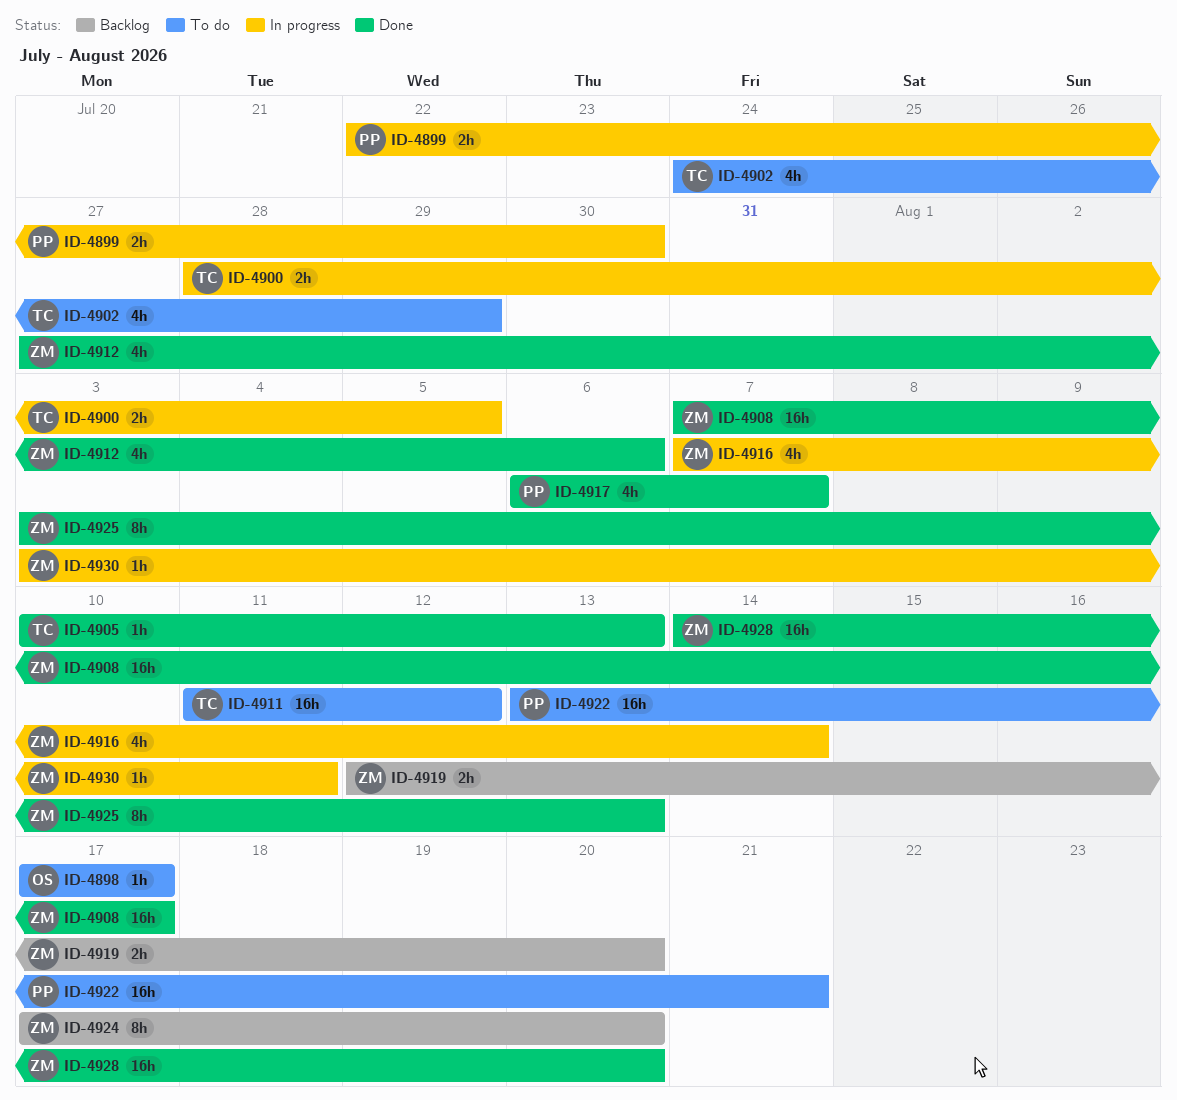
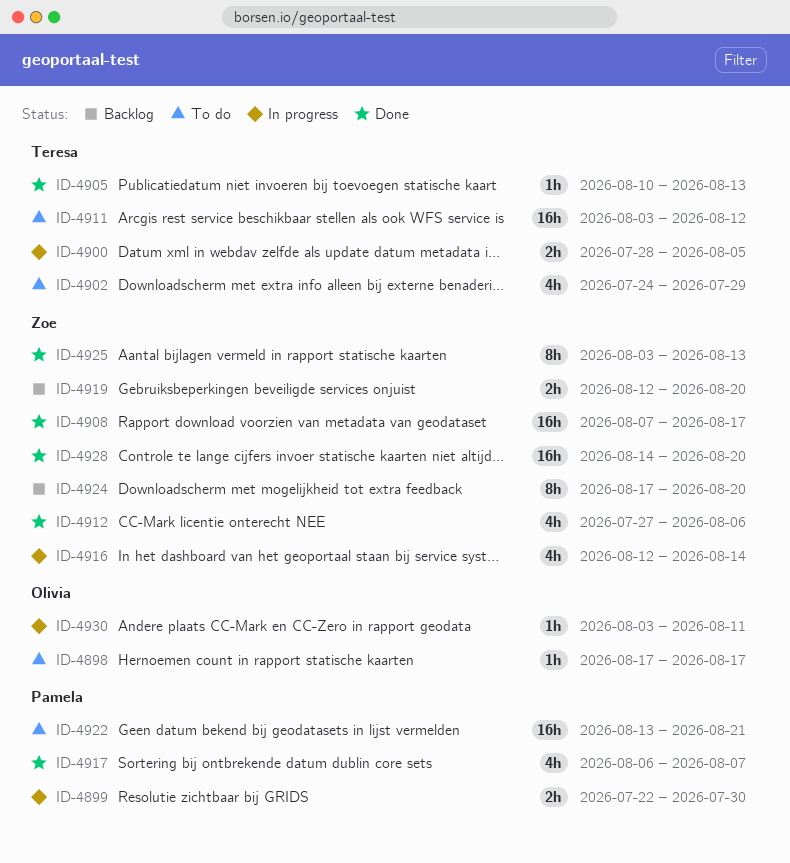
ID-4911, start: Aug 11 -> Aug 3
ID-4916, start: Aug 7 -> Aug 12
ID-4930, owner: Zoe -> Olivia

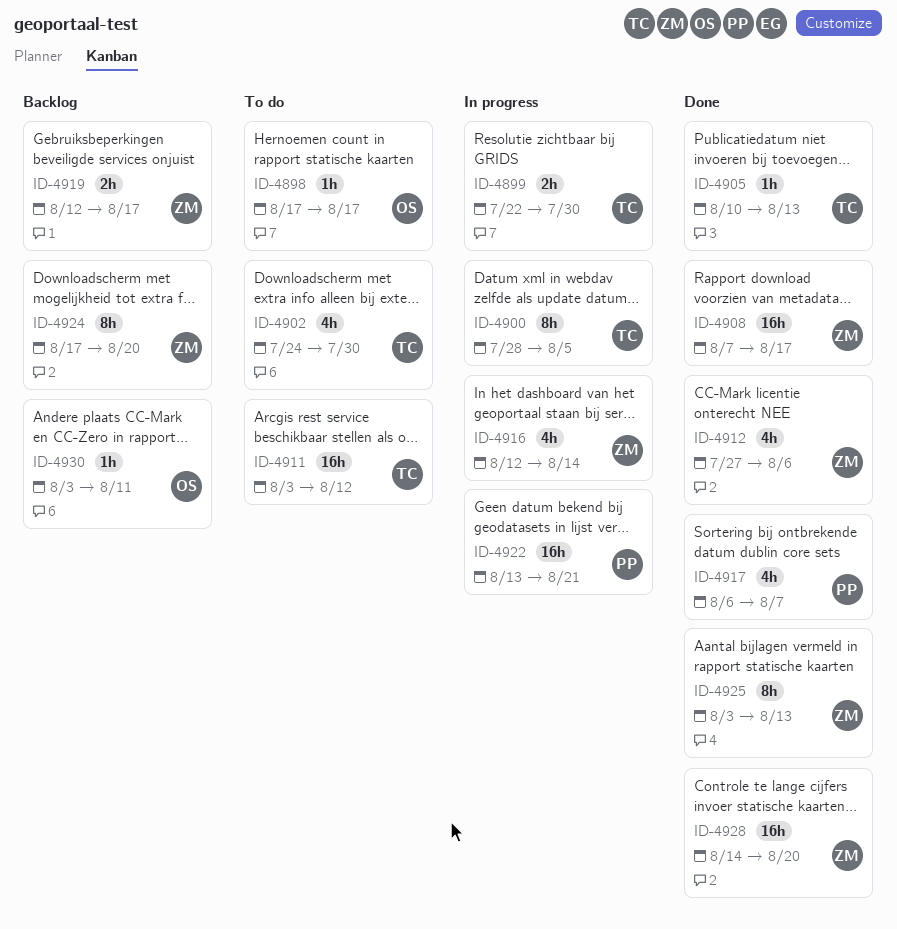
ID-4899, owner: Pamela -> Teresa
ID-4900, estimate: 2h -> 8h
ID-4902, due: Jul 29 -> Jul 30
ID-4919, due: Aug 20 -> Aug 17
ID-4922, status: To do -> In progress
ID-4930, status: In progress -> Backlog

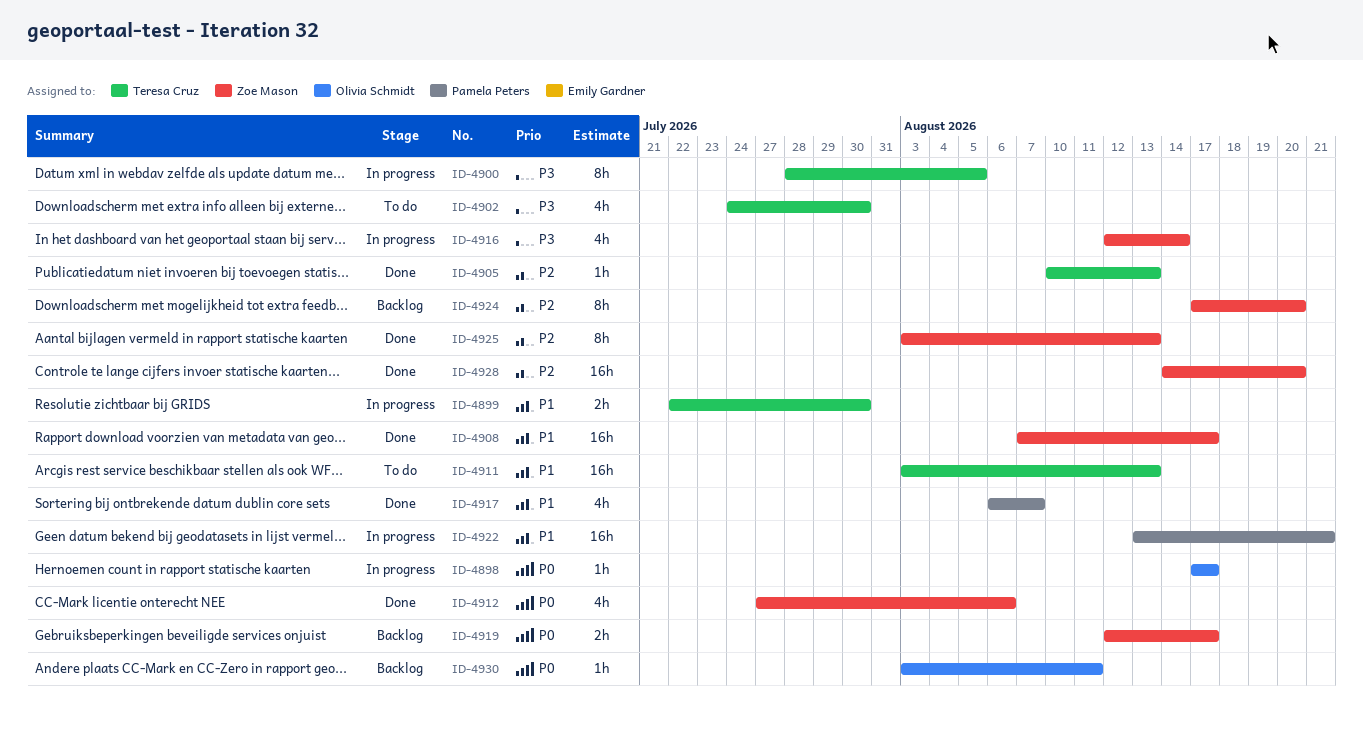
ID-4898, status: To do -> In progress
ID-4911, due: Aug 12 -> Aug 13

